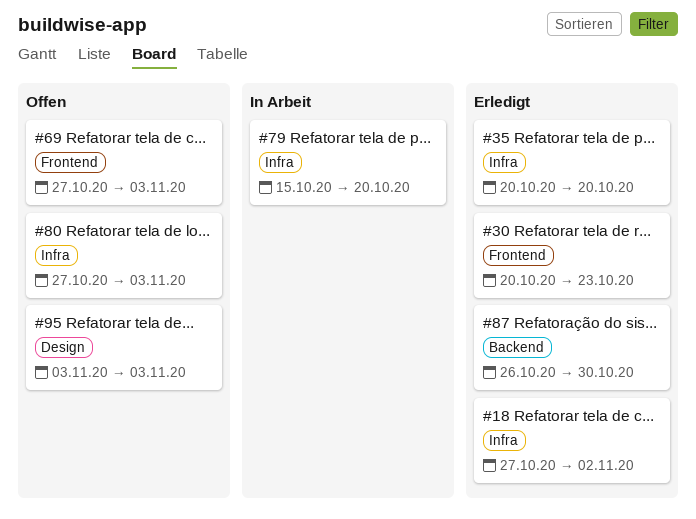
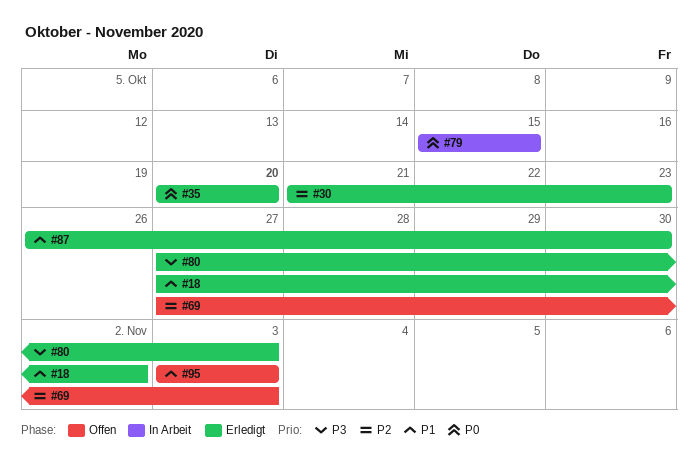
#30, start: Oct 20 -> Oct 21
#79, due: Oct 20 -> Oct 15
#80, status: Offen -> Erledigt

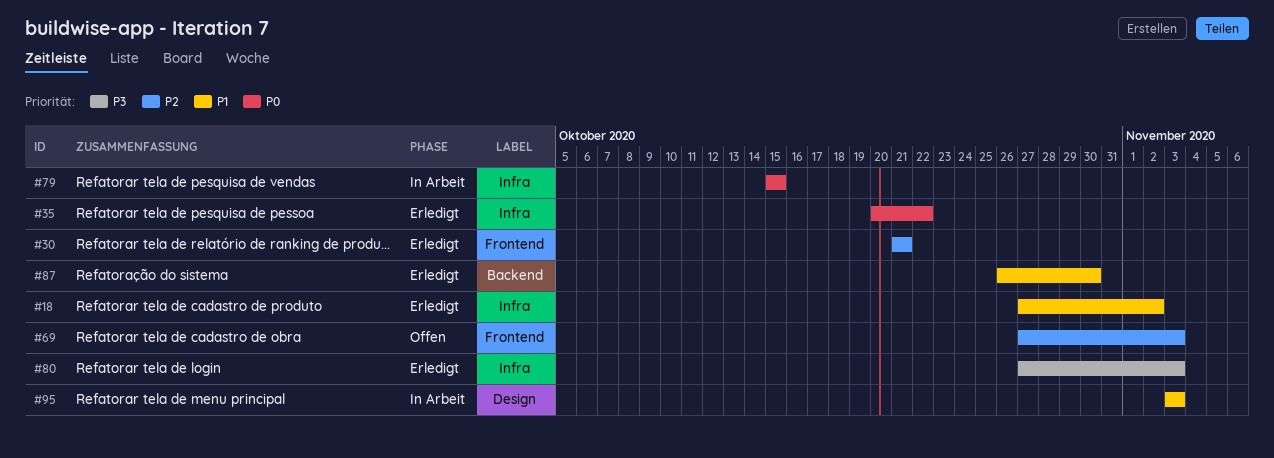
#30, due: Oct 23 -> Oct 21
#35, due: Oct 20 -> Oct 22
#95, status: Offen -> In Arbeit

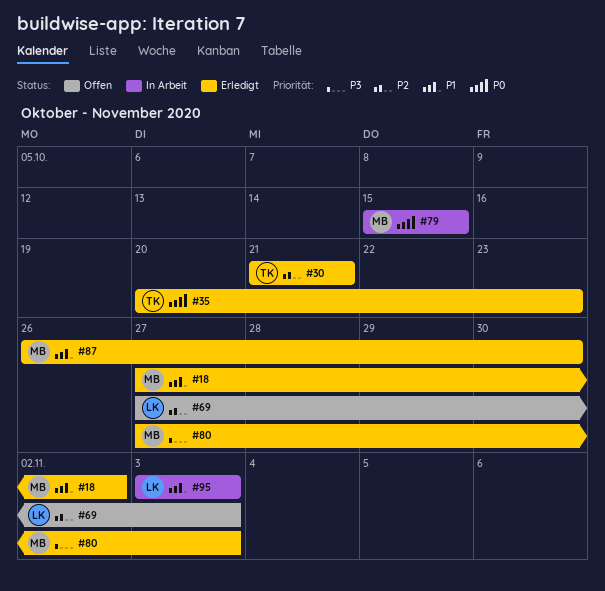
#35, due: Oct 22 -> Oct 23

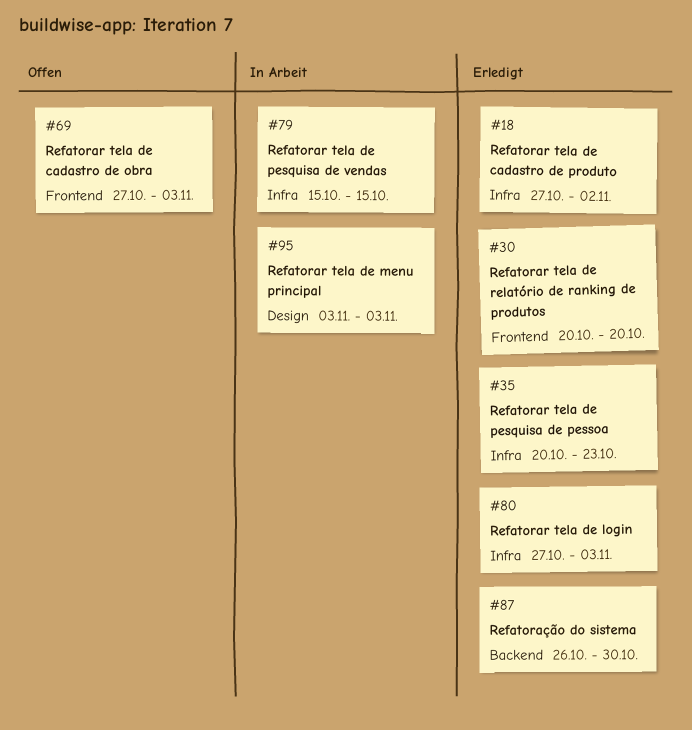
#30, start: Oct 21 -> Oct 20
#30, due: Oct 21 -> Oct 20

